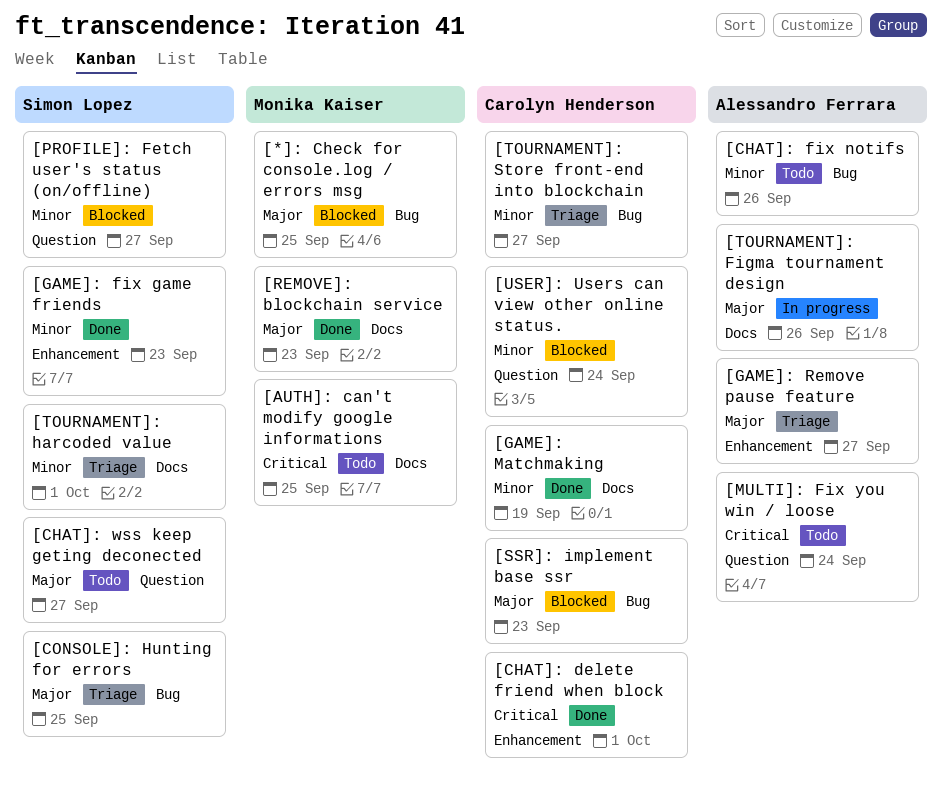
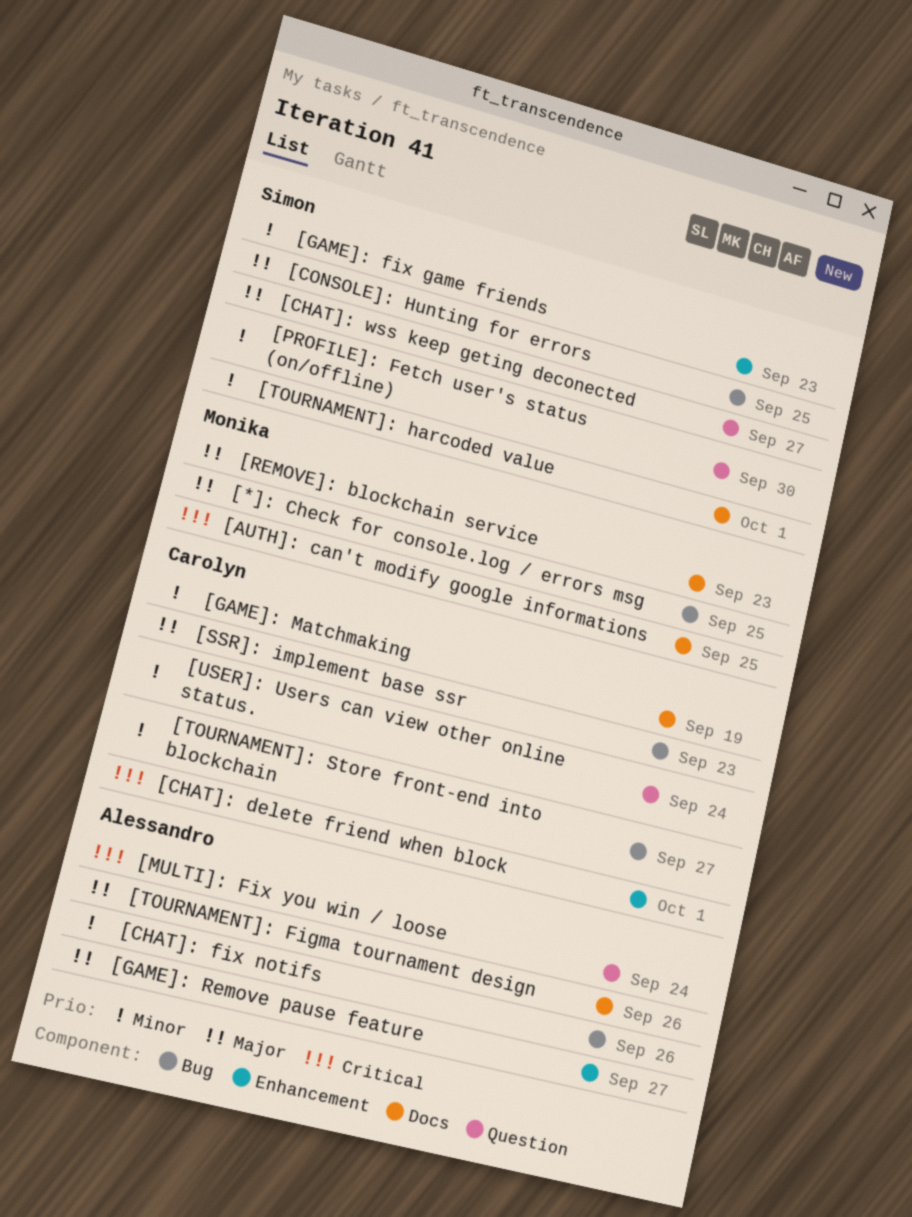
[PROFILE]: Fetch user's status (on/offline), due: Sep 27 -> Sep 30

